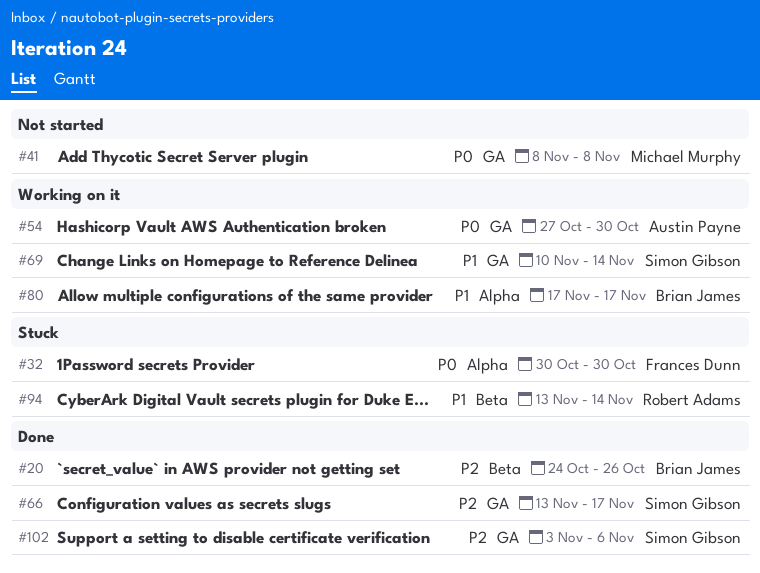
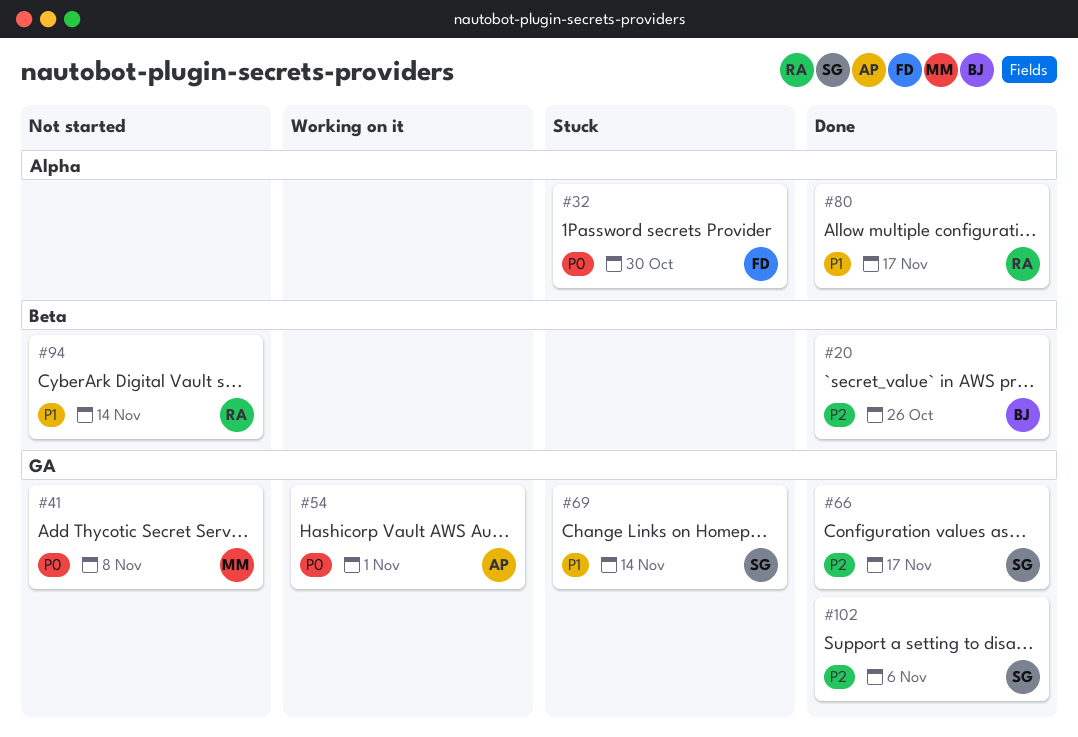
#54, due: Oct 30 -> Nov 1
#69, status: Working on it -> Stuck
#80, status: Working on it -> Done
#80, owner: Brian James -> Robert Adams
#94, status: Stuck -> Not started

